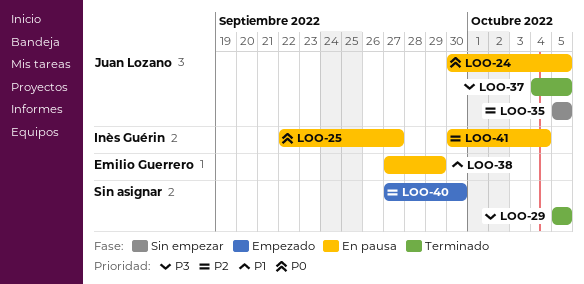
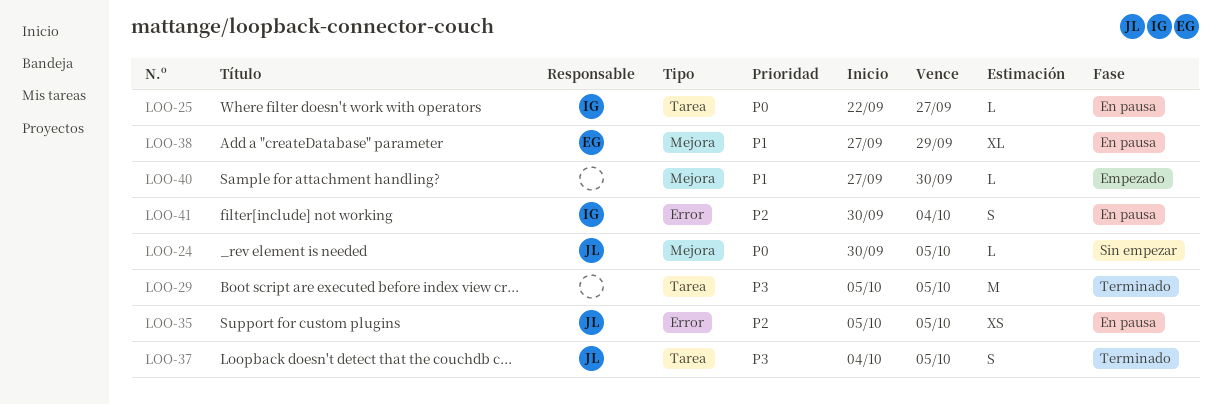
LOO-24, status: En pausa -> Sin empezar
LOO-35, status: Sin empezar -> En pausa
LOO-40, priority: P2 -> P1

